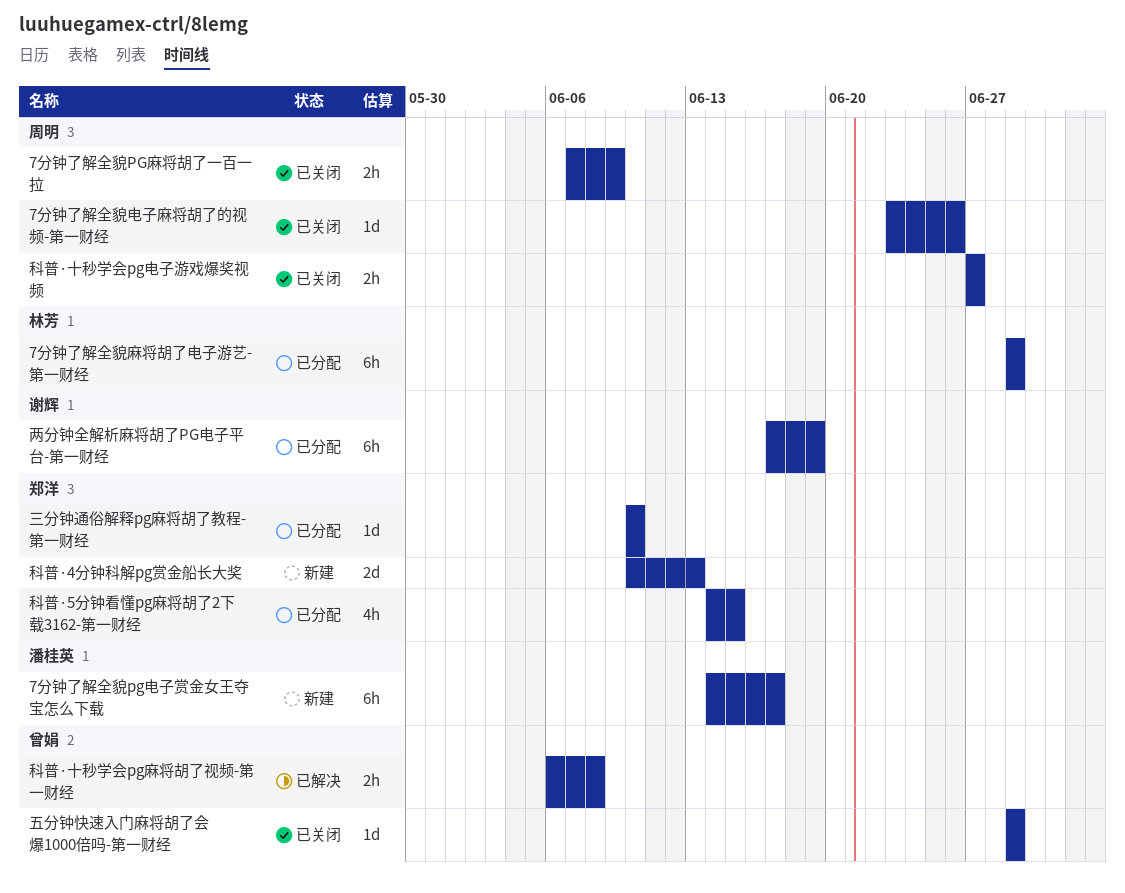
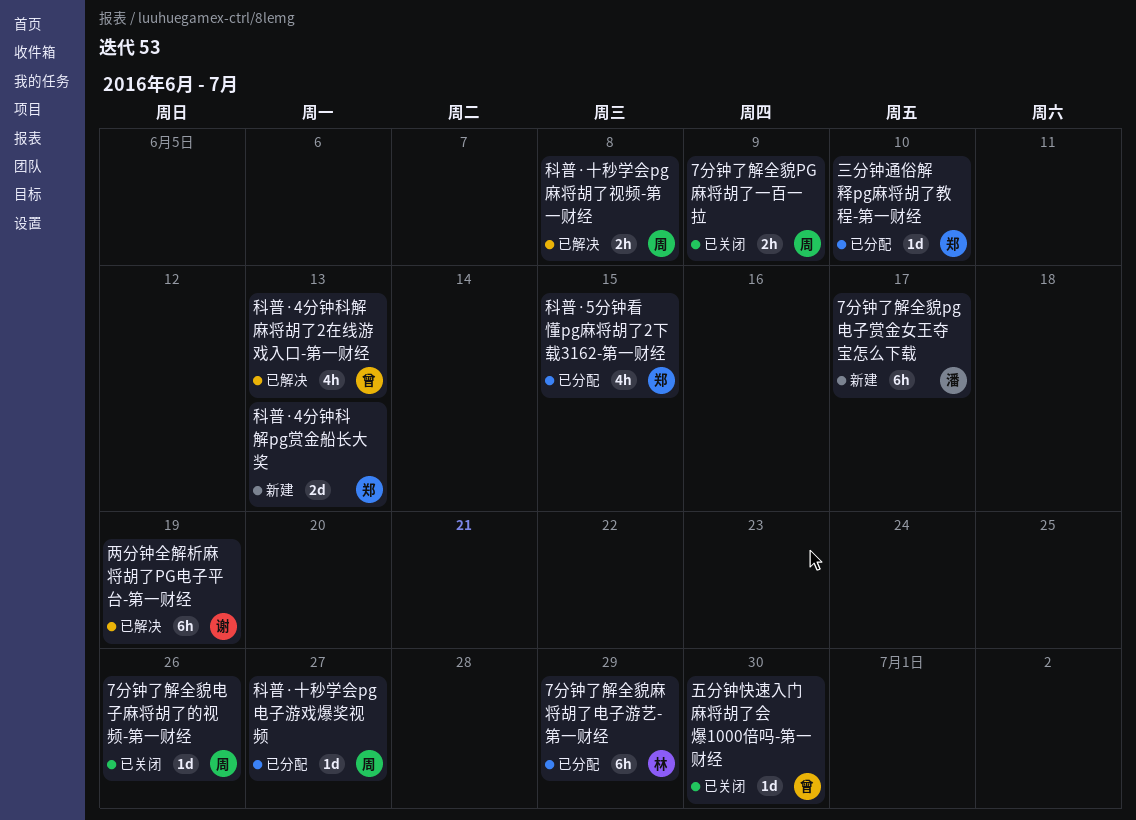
两分钟全解析麻将胡了PG电子平台-第一财经, status: 已分配 -> 已解决
五分钟快速入门麻将胡了会爆1000倍吗-第一财经, due: Jun 29 -> Jun 30
科普·4分钟科解麻将胡了2在线游戏入口-第一财经: none -> present
科普·十秒学会pg电子游戏爆奖视频, status: 已关闭 -> 已分配
科普·十秒学会pg电子游戏爆奖视频, estimate: 2h -> 1d
科普·十秒学会pg麻将胡了视频-第一财经, owner: 曾娟 -> 周明

